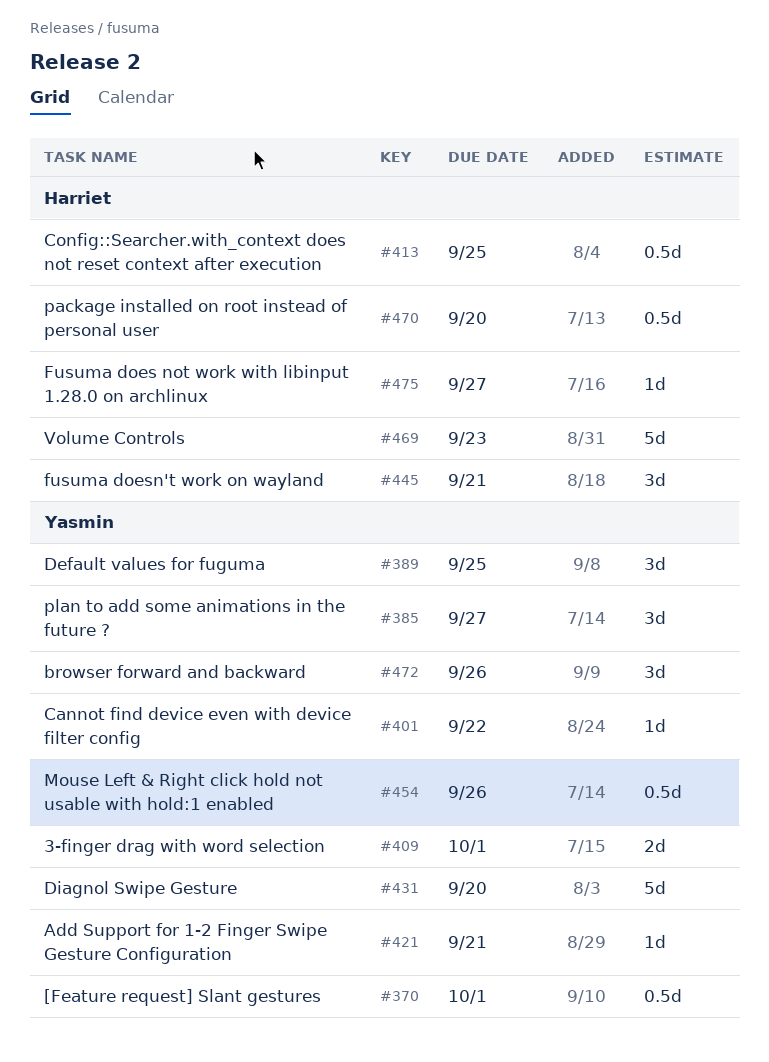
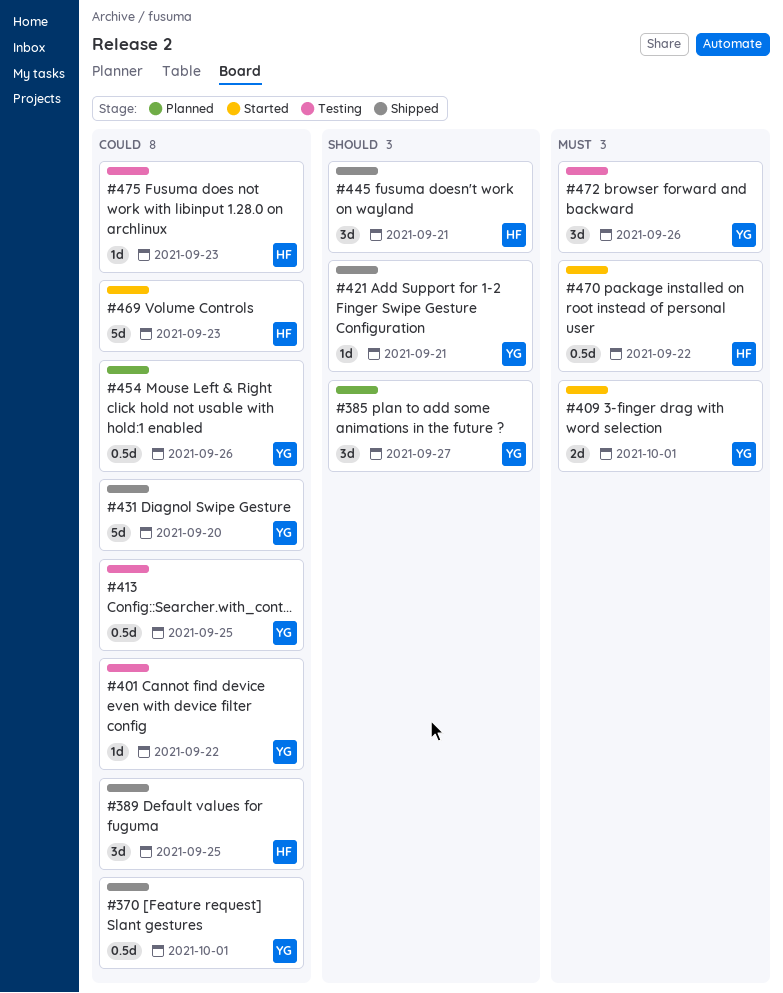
#389, owner: Yasmin -> Harriet
#413, owner: Harriet -> Yasmin
#470, due: Sep 20 -> Sep 22
#475, due: Sep 27 -> Sep 23

